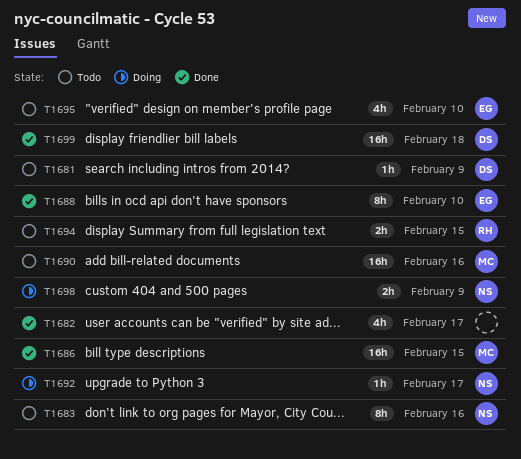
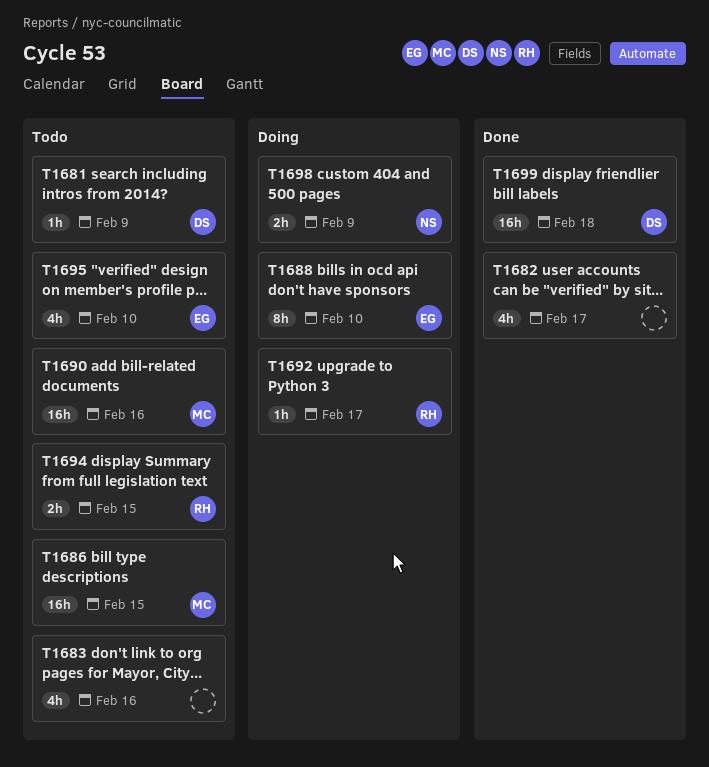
T1683, owner: NS -> none
T1683, estimate: 8h -> 4h
T1686, status: Done -> Todo
T1688, status: Done -> Doing
T1692, owner: NS -> RH

